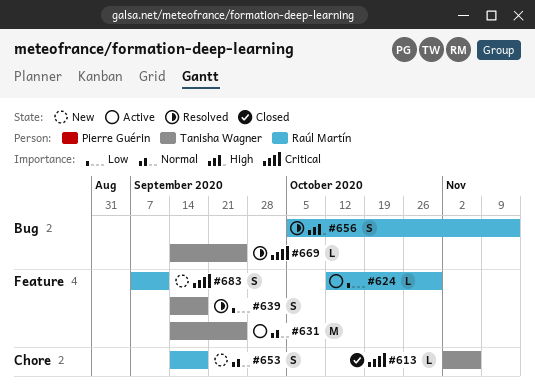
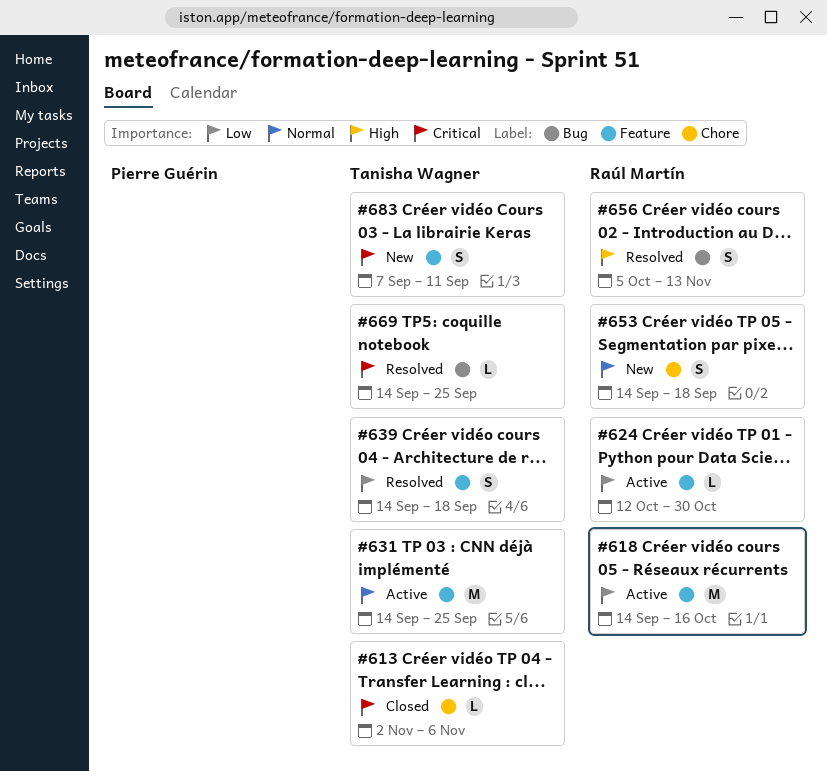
#618: none -> present
#683, owner: Raúl Martín -> Tanisha Wagner

